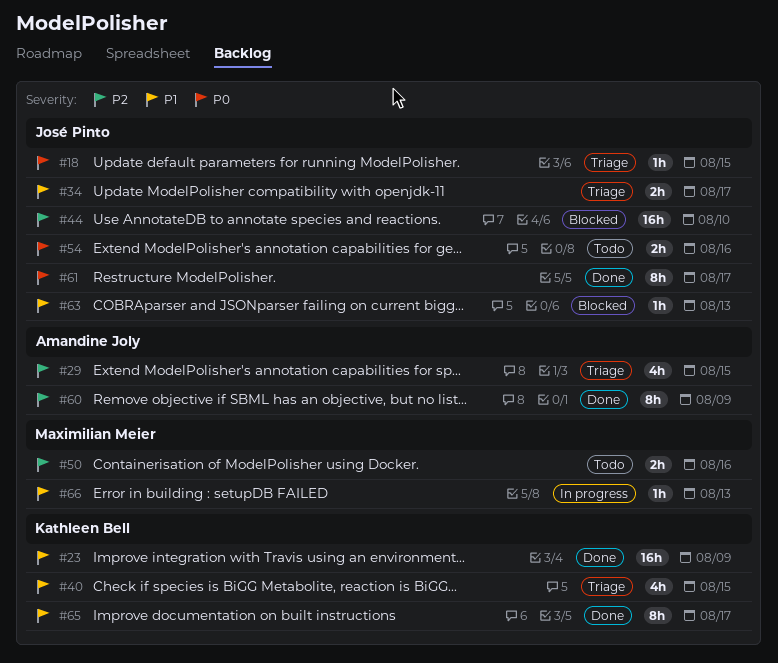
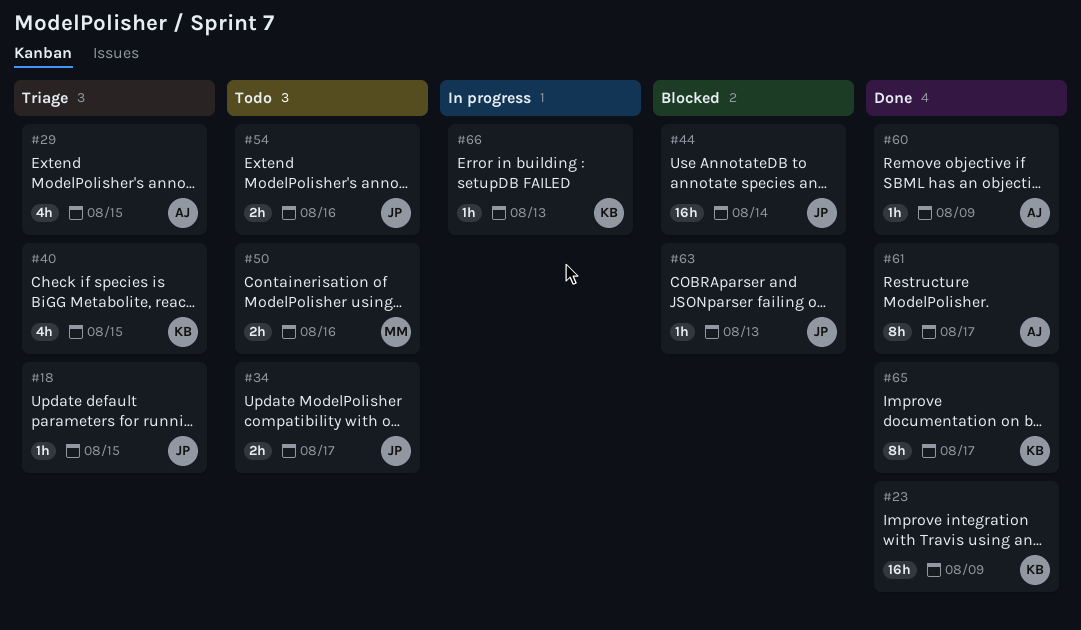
#34, status: Triage -> Todo
#44, due: Aug 10 -> Aug 14
#60, estimate: 8h -> 1h
#61, owner: José Pinto -> Amandine Joly
#66, owner: Maximilian Meier -> Kathleen Bell

